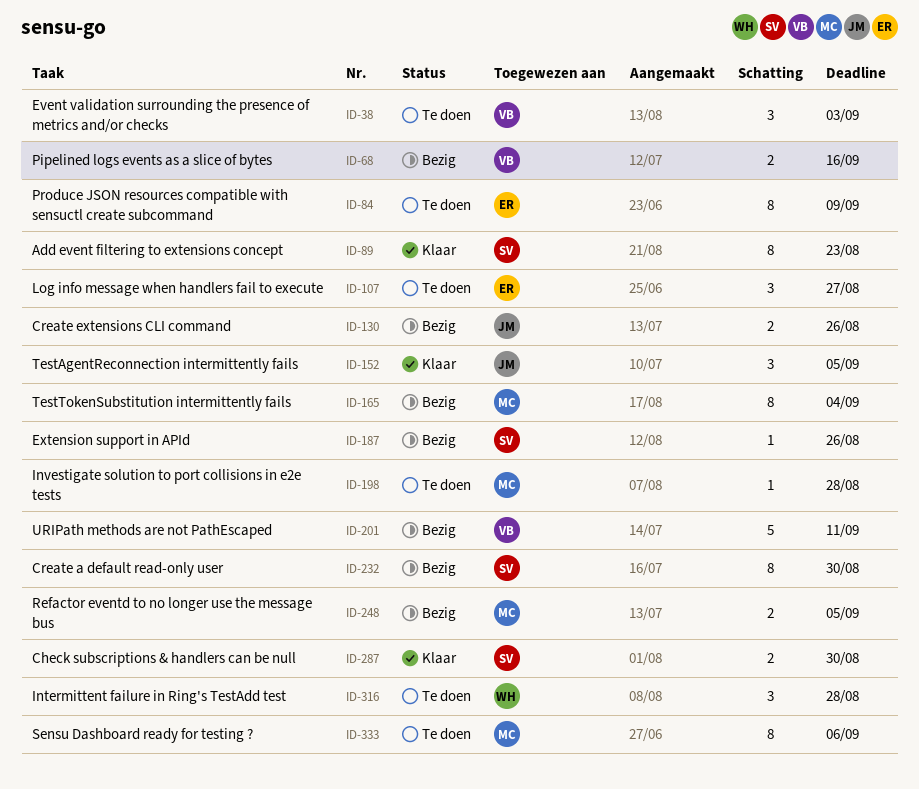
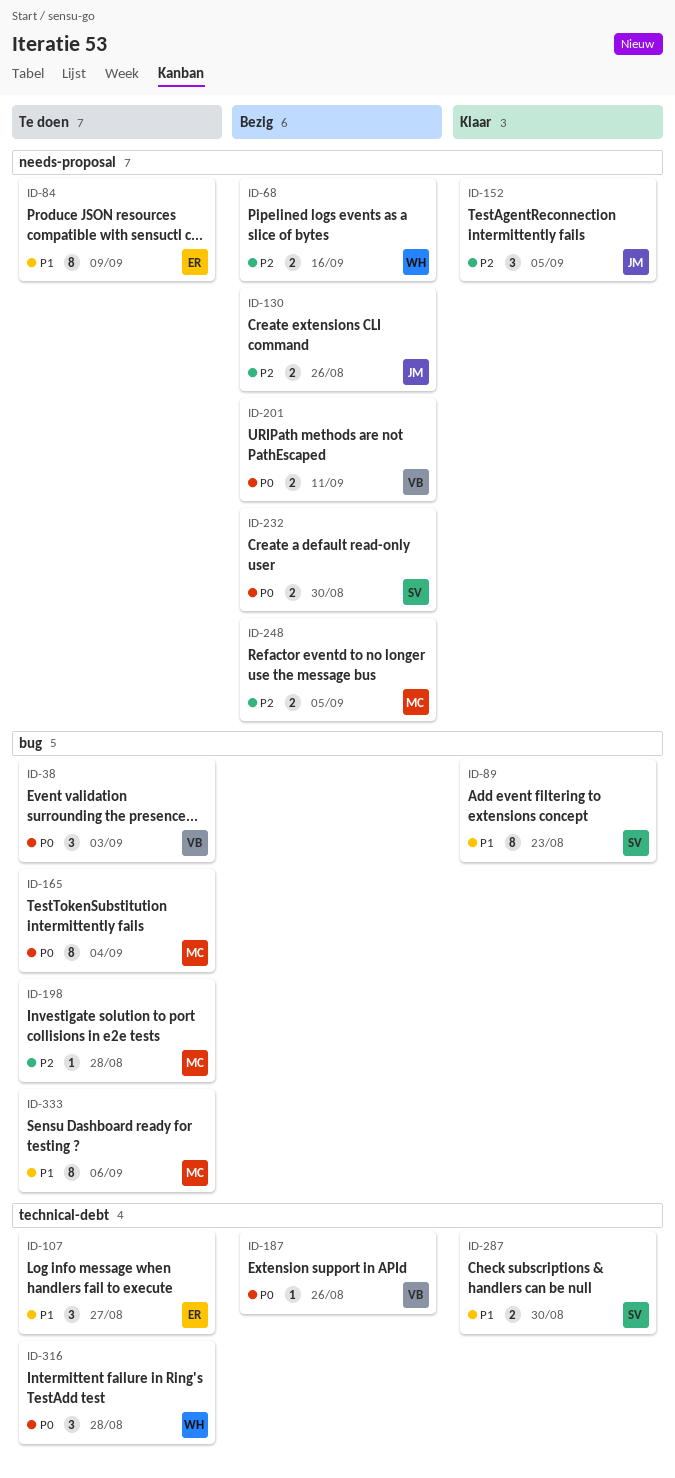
ID-68, owner: VB -> WH
ID-165, status: Bezig -> Te doen
ID-187, owner: SV -> VB
ID-201, estimate: 5 -> 2
ID-232, estimate: 8 -> 2

